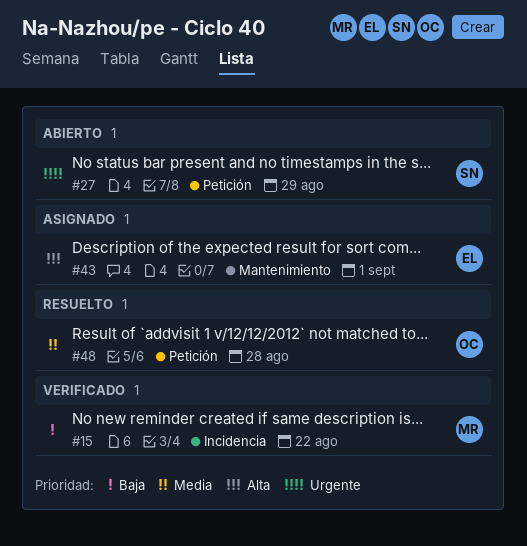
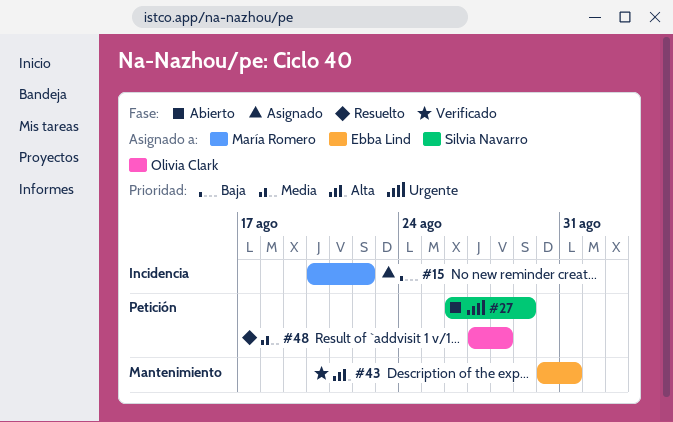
#15, status: Verificado -> Asignado
#43, status: Asignado -> Verificado
#43, due: Sep 1 -> Aug 31

